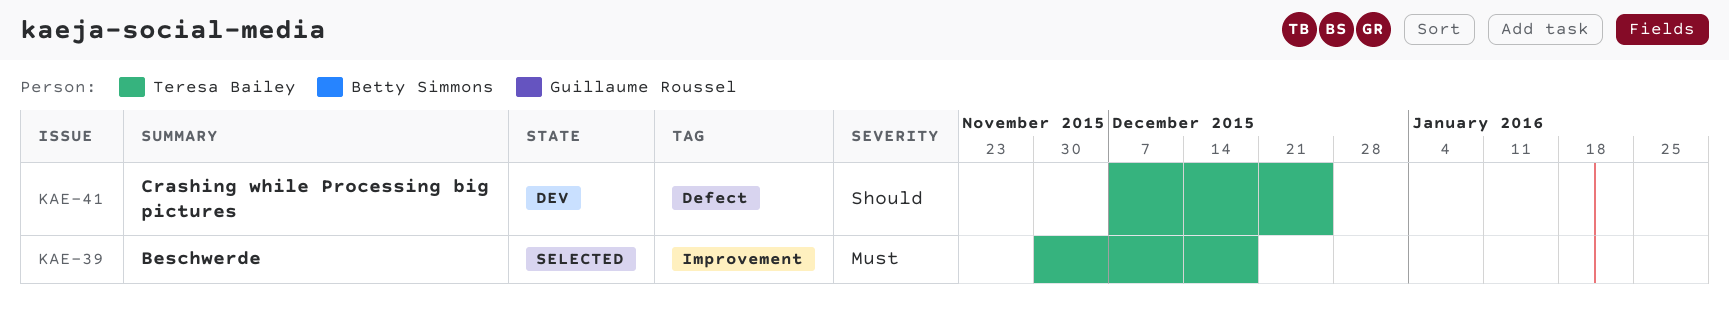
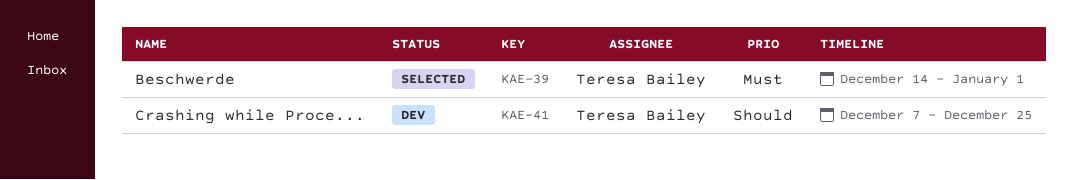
KAE-39, start: Nov 30 -> Dec 14
KAE-39, due: Dec 18 -> Jan 1

